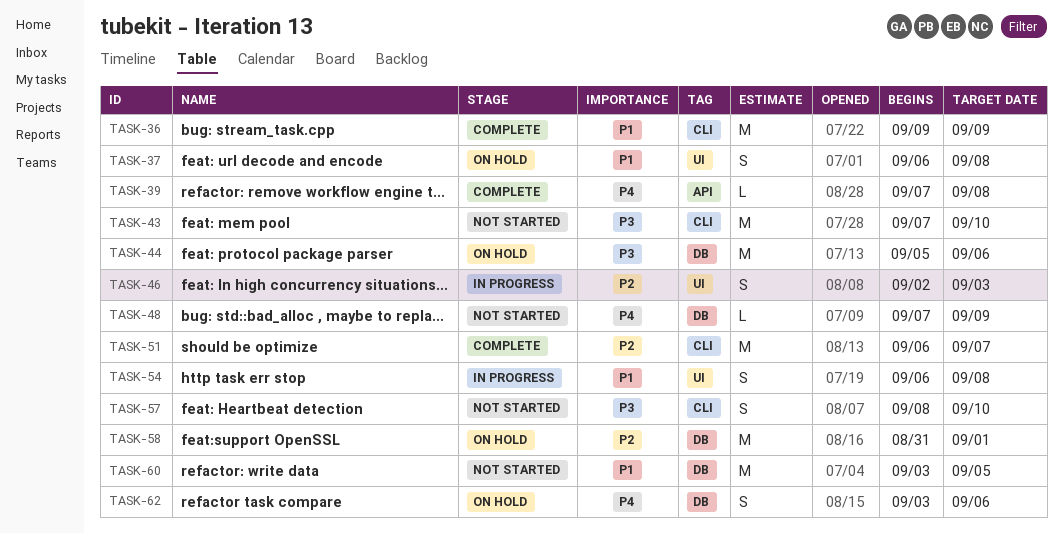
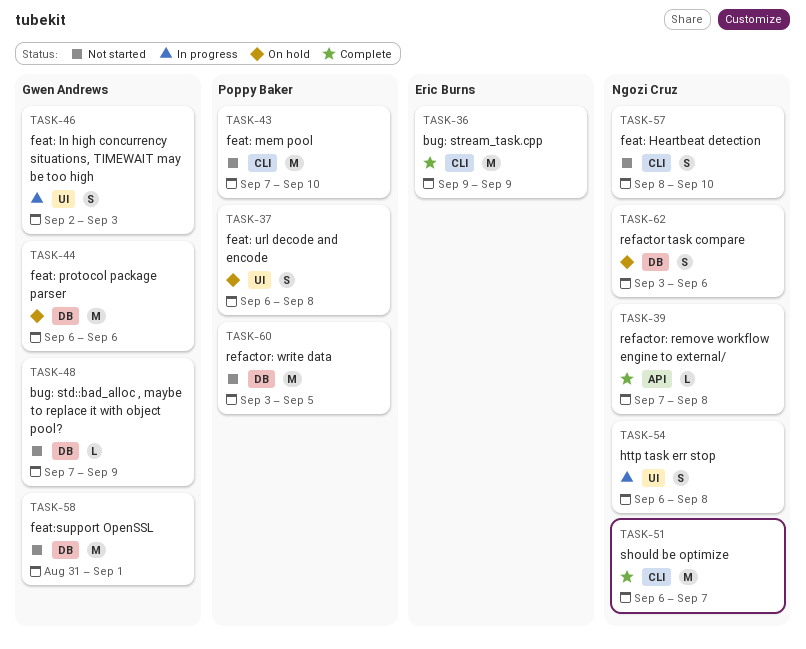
TASK-44, start: Sep 5 -> Sep 6
TASK-58, status: On hold -> Not started

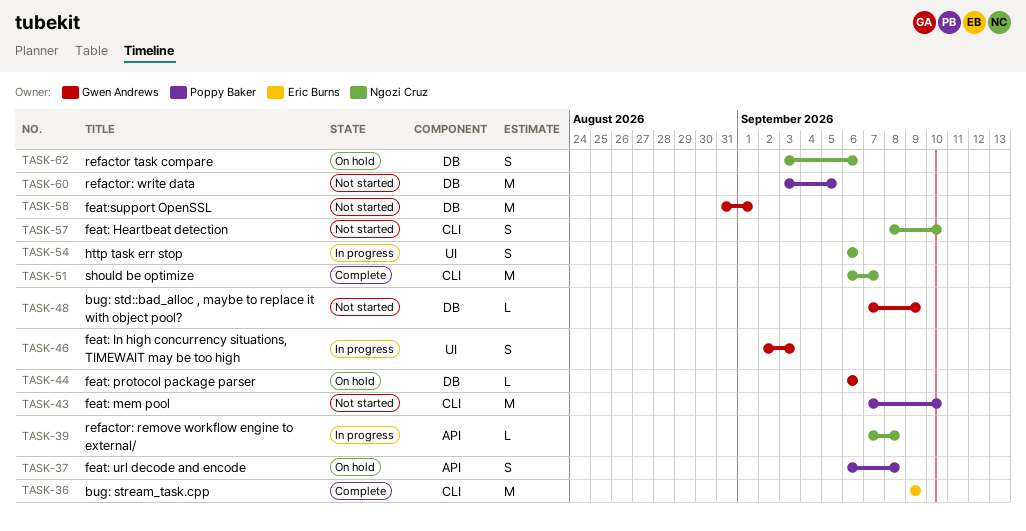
TASK-37, label: UI -> API
TASK-39, status: Complete -> In progress
TASK-44, estimate: M -> L
TASK-54, due: Sep 8 -> Sep 6

